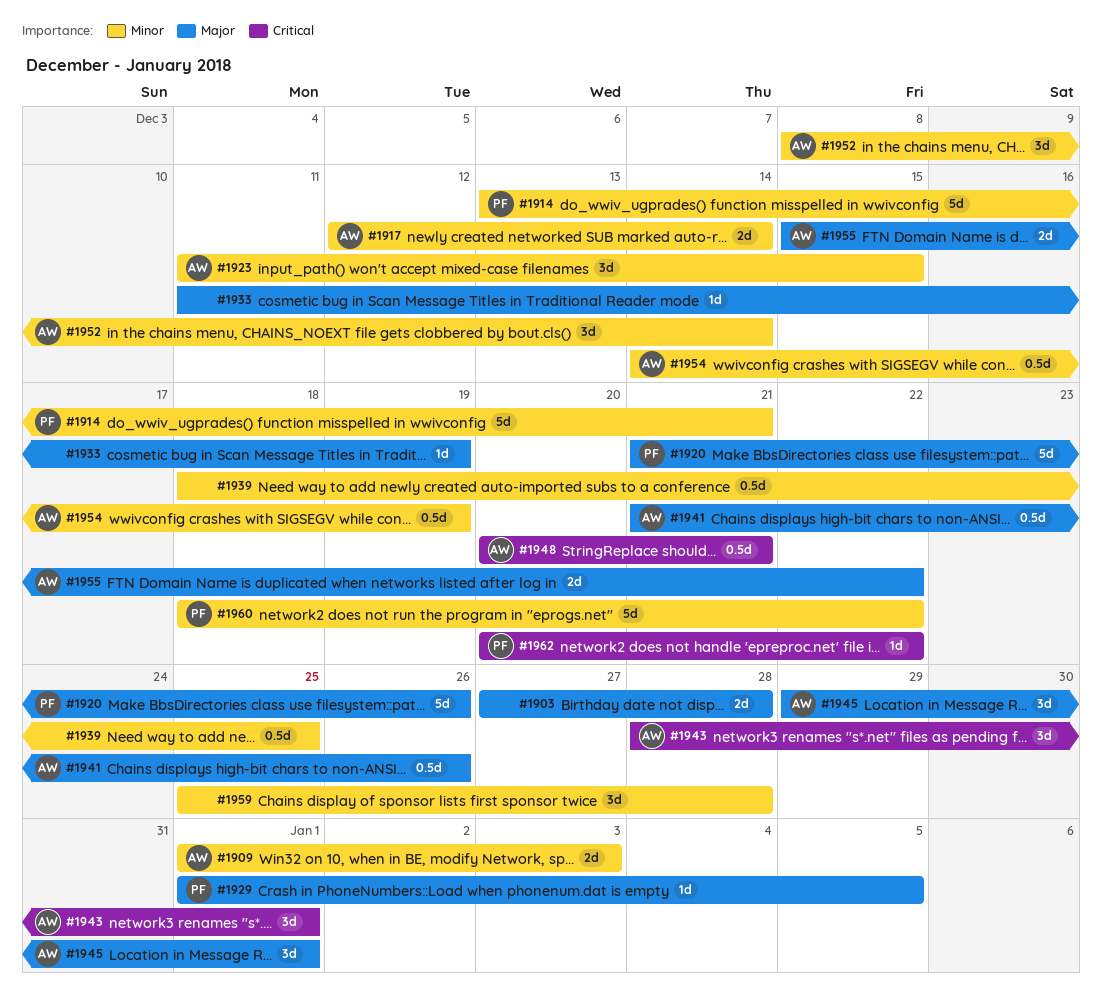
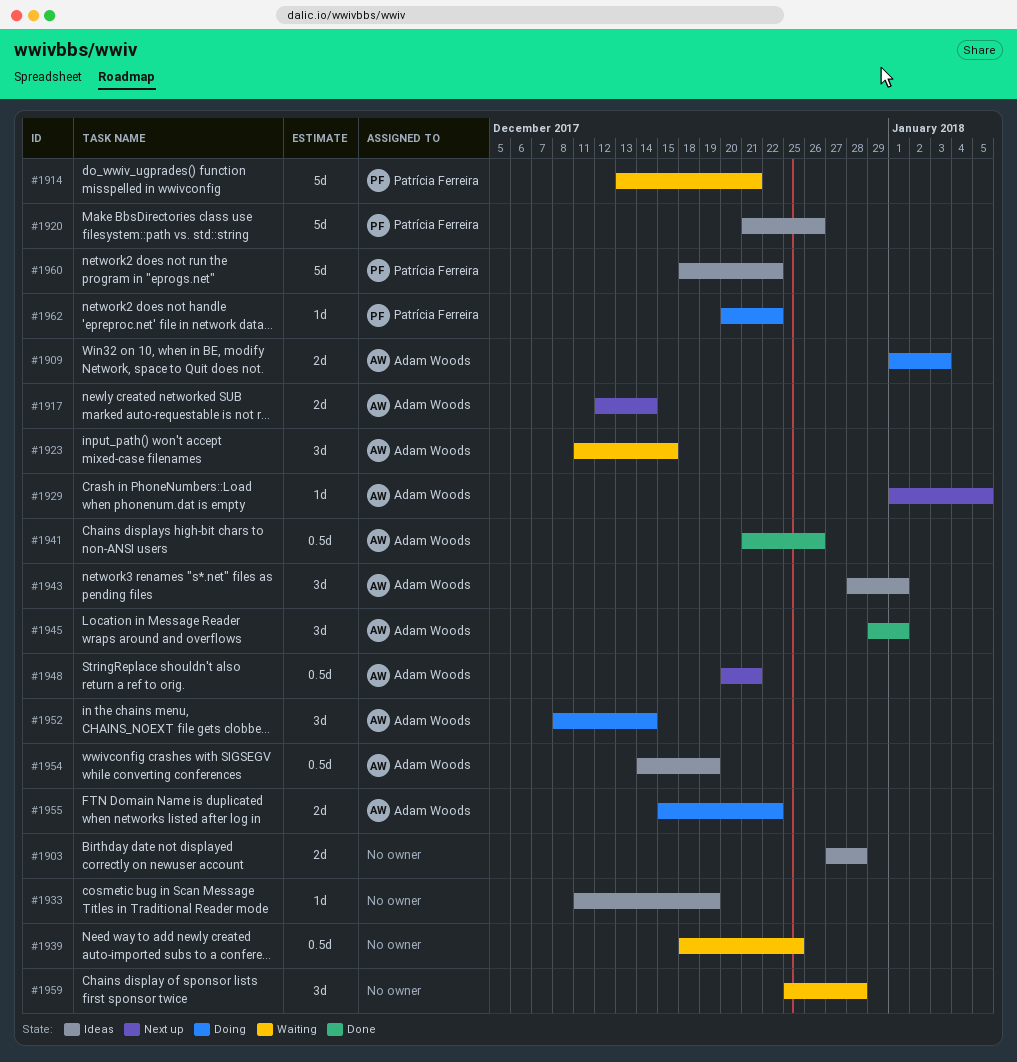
#1929, owner: Patrícia Ferreira -> Adam Woods

